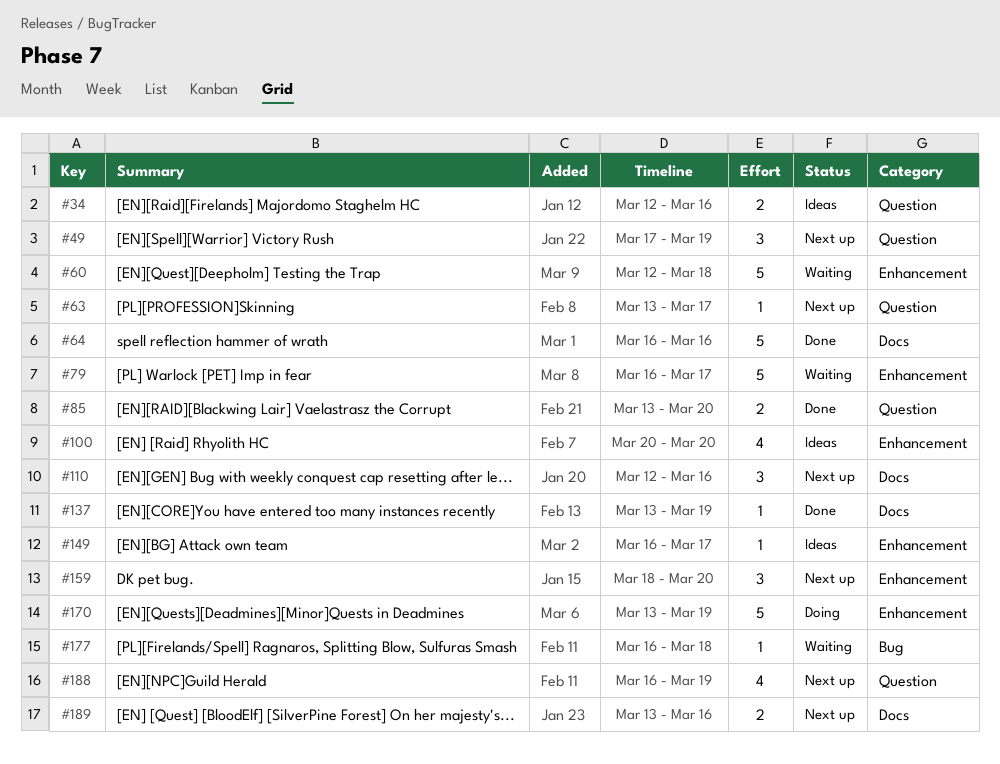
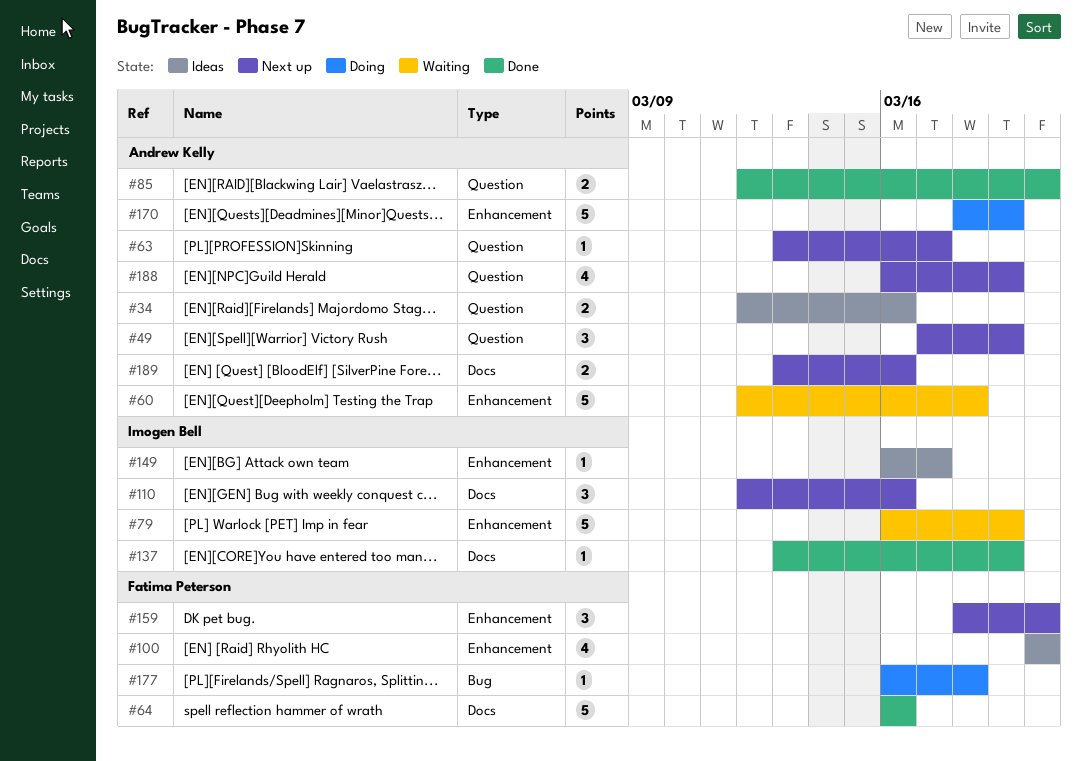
#79, due: Mar 17 -> Mar 19
#85, start: Mar 13 -> Mar 12
#170, start: Mar 13 -> Mar 18
#177, status: Waiting -> Doing

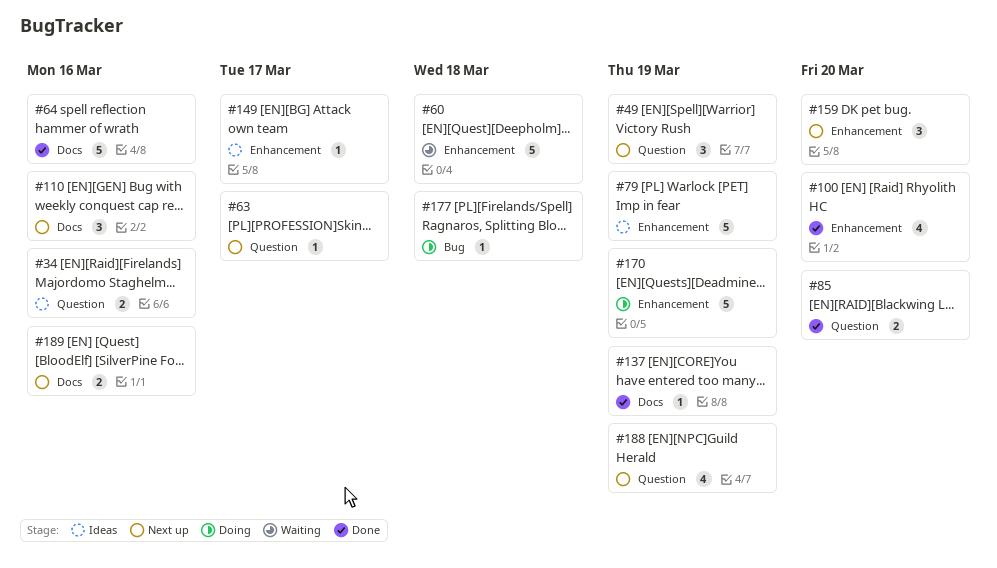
#79, status: Waiting -> Ideas
#100, status: Ideas -> Done

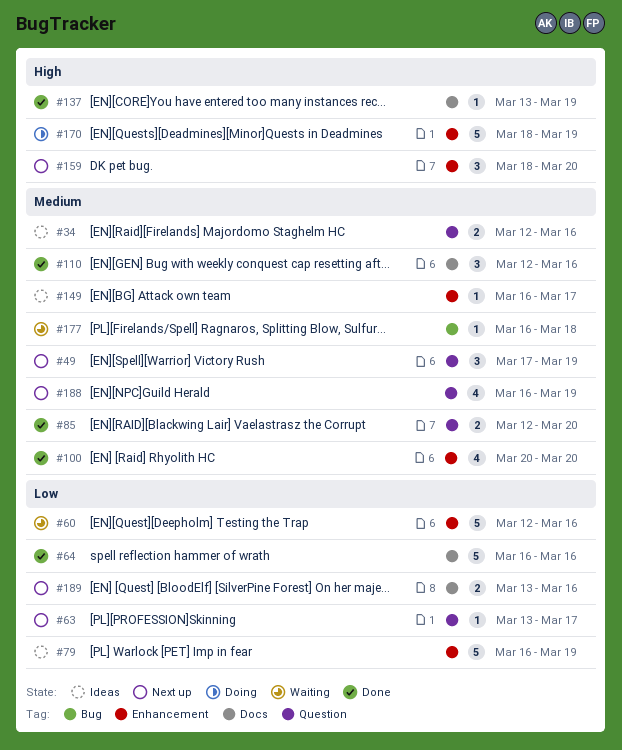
#60, due: Mar 18 -> Mar 16
#110, status: Next up -> Done
#177, status: Doing -> Waiting

